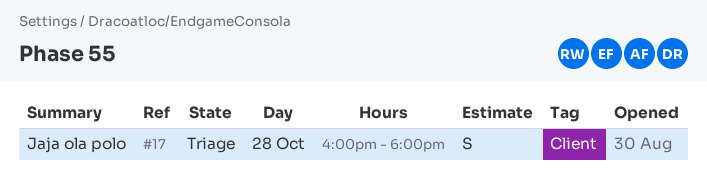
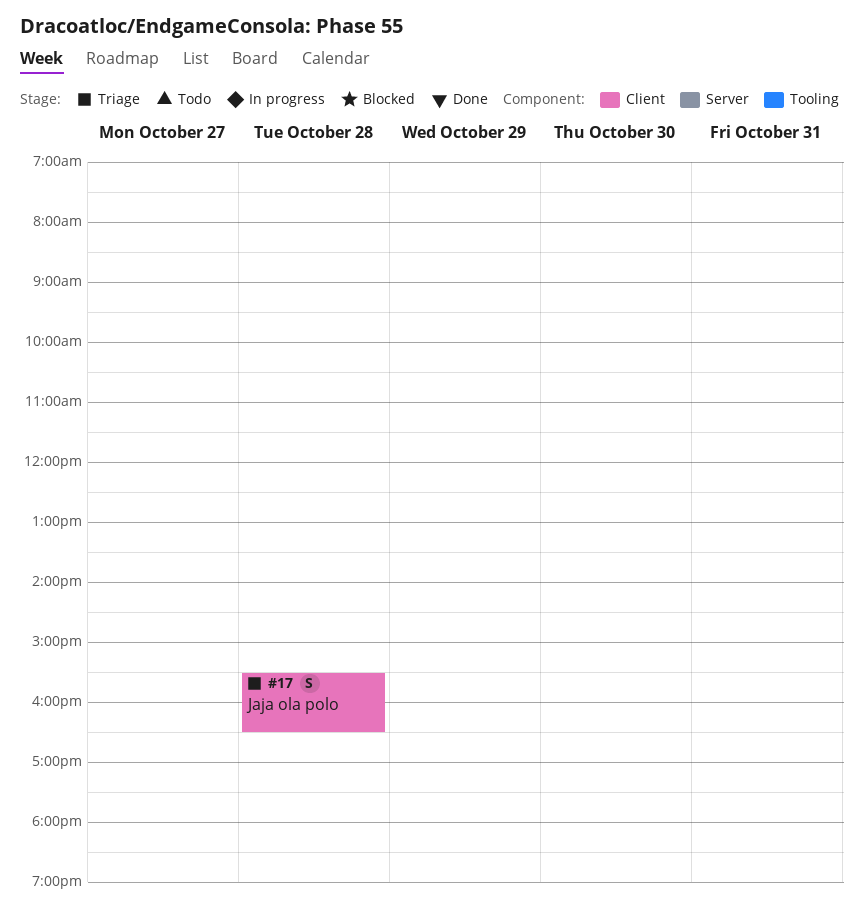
#17, begins: 16:00 -> 15:30
#17, ends: 18:00 -> 16:30

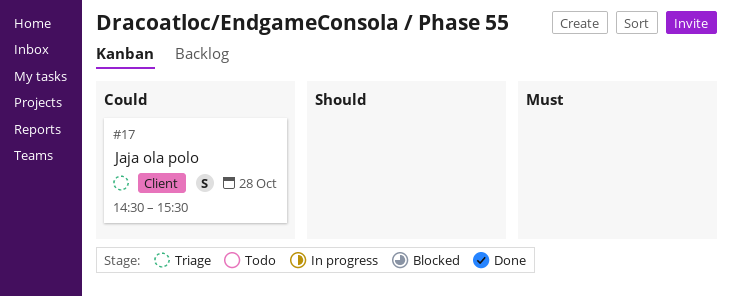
#17, begins: 15:30 -> 14:30
#17, ends: 16:30 -> 15:30

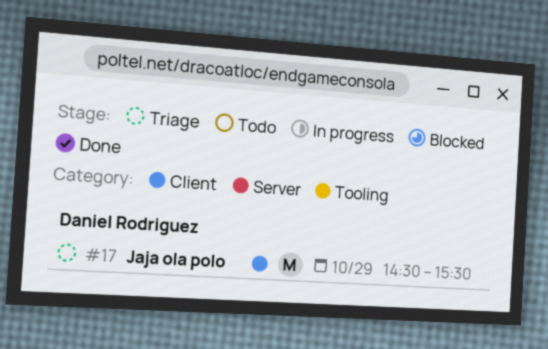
#17, estimate: S -> M
#17, day: Oct 28 -> Oct 29

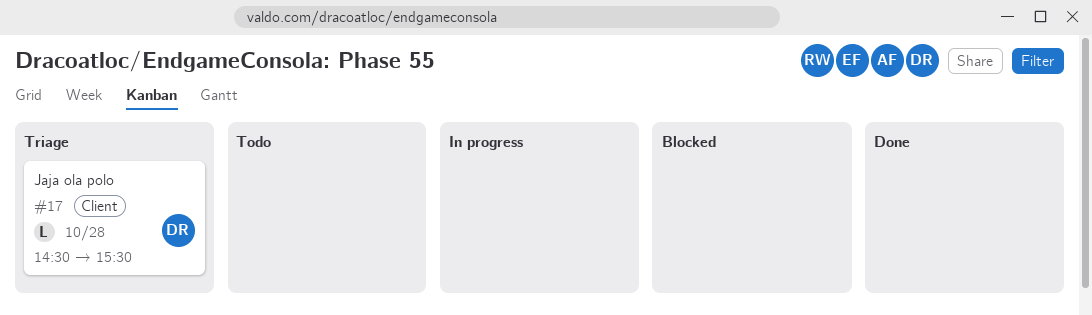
#17, estimate: M -> L
#17, day: Oct 29 -> Oct 28

